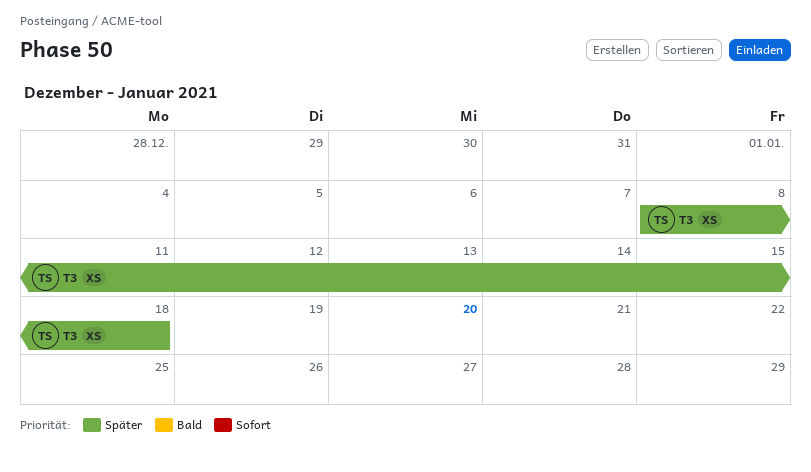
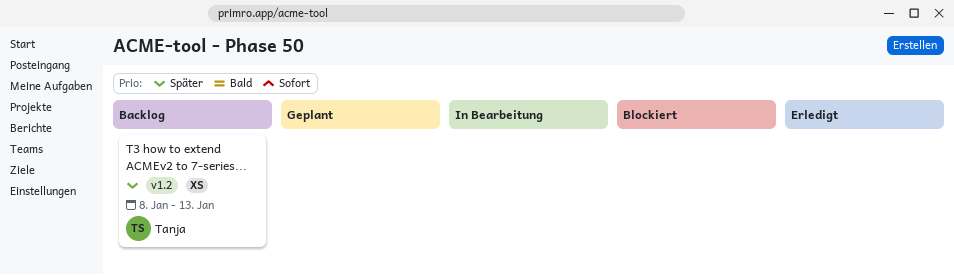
T3, due: Jan 18 -> Jan 13

